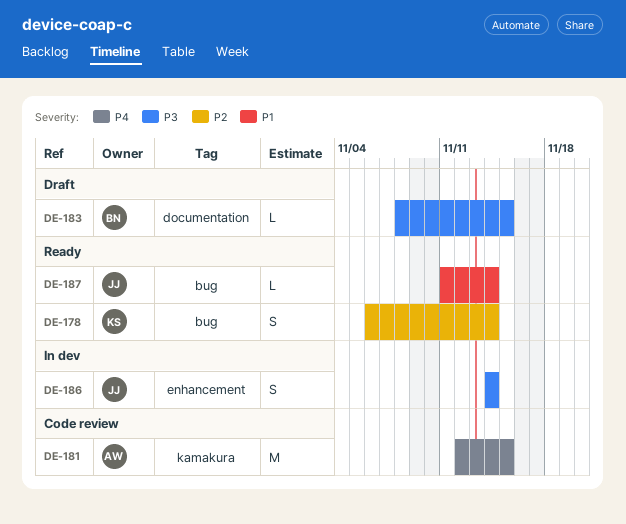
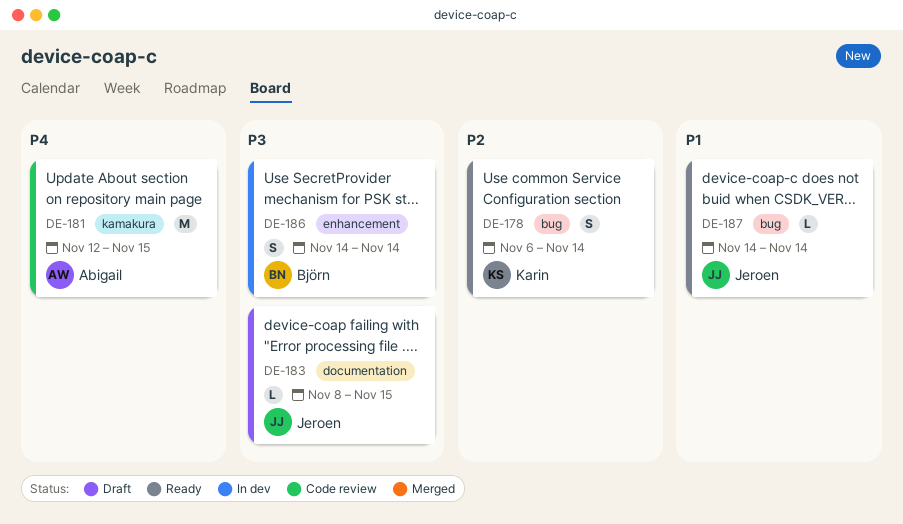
DE-183, owner: Björn -> Jeroen
DE-186, owner: Jeroen -> Björn
DE-187, start: Nov 11 -> Nov 14

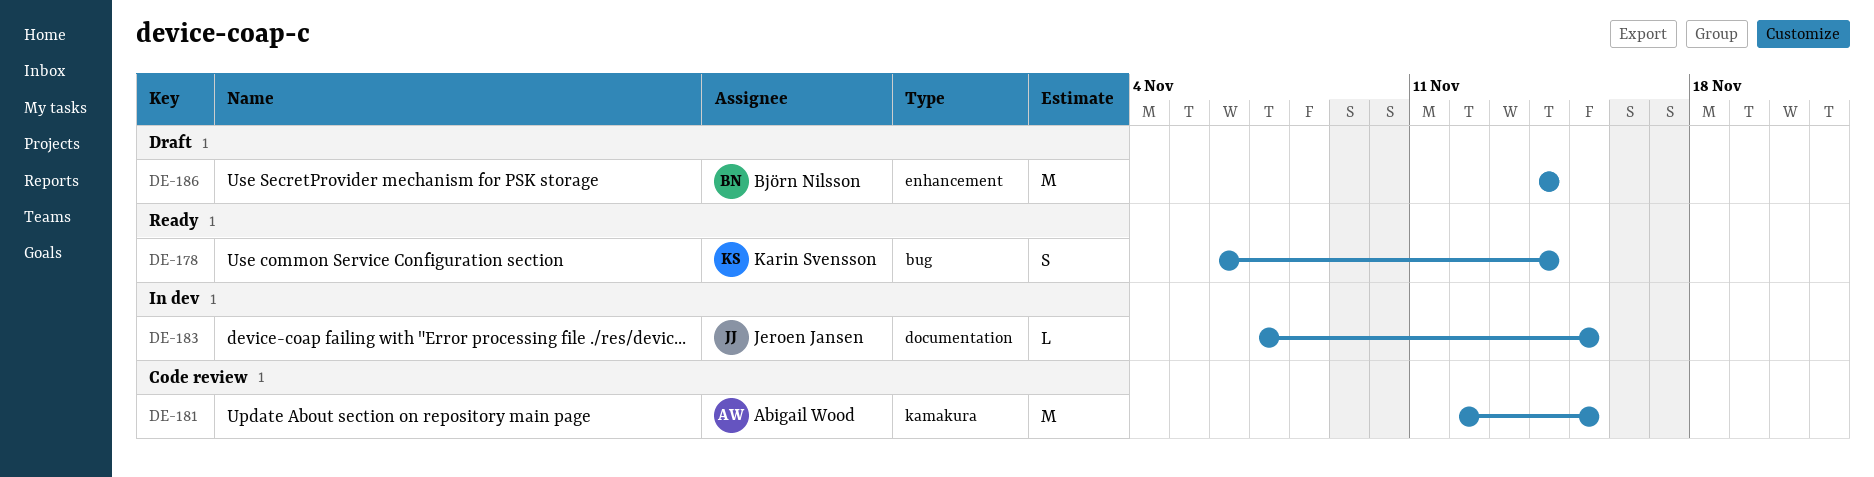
DE-183, status: Draft -> In dev
DE-183, start: Nov 8 -> Nov 7
DE-186, status: In dev -> Draft
DE-186, estimate: S -> M
DE-187: present -> none

